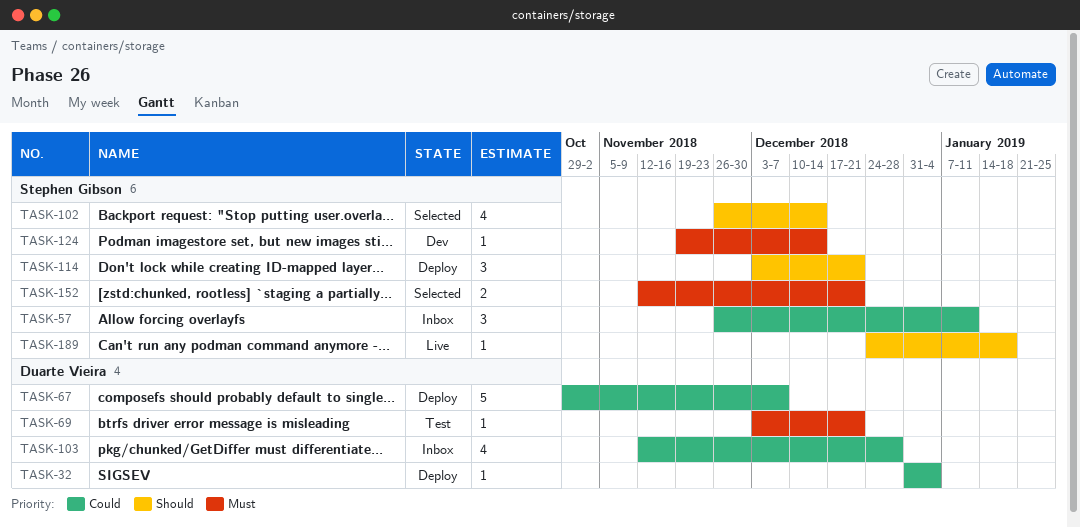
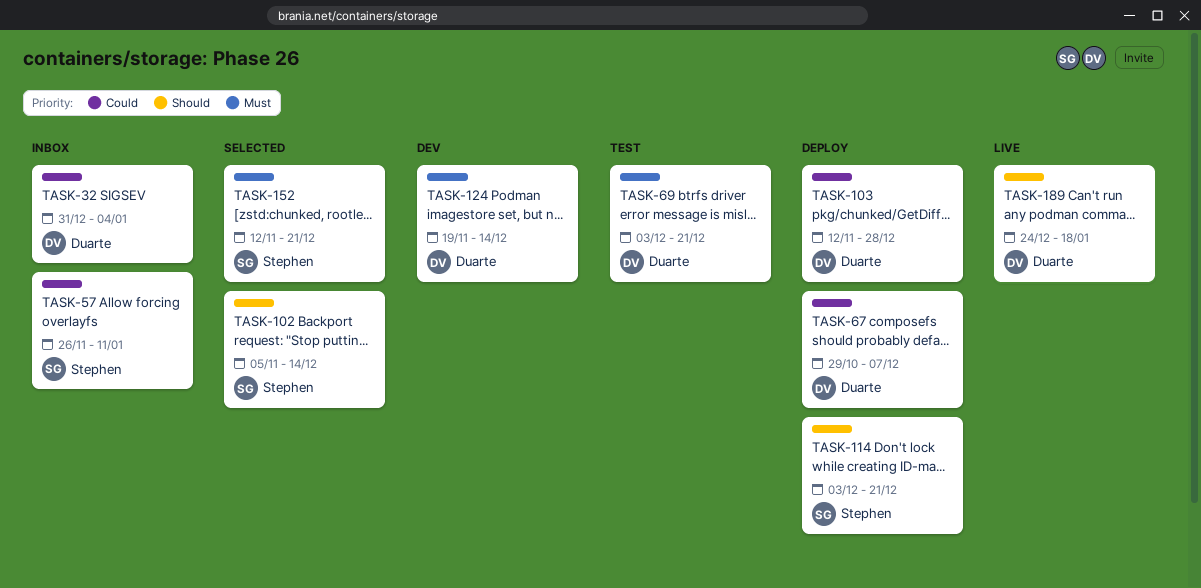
TASK-32, status: Deploy -> Inbox
TASK-102, start: Nov 26 -> Nov 5
TASK-103, status: Inbox -> Deploy
TASK-124, owner: Stephen Gibson -> Duarte Vieira
TASK-189, owner: Stephen Gibson -> Duarte Vieira

